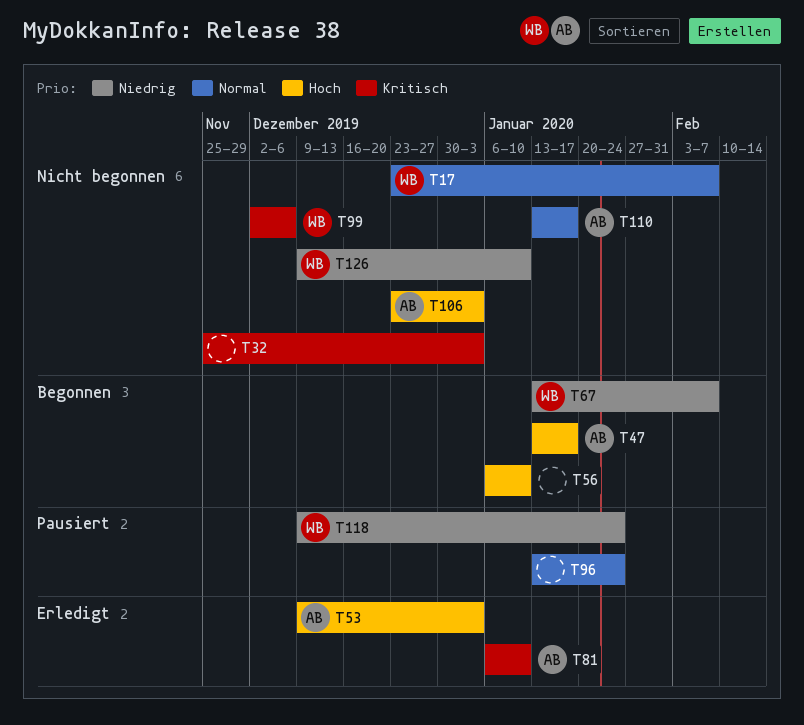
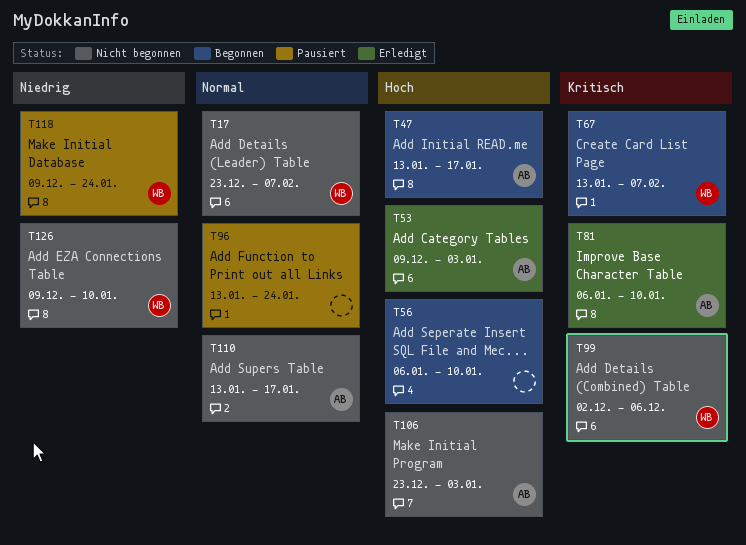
T32: present -> none
T67, priority: Niedrig -> Kritisch

